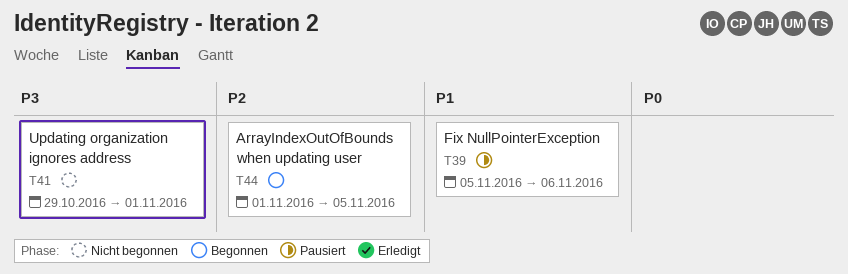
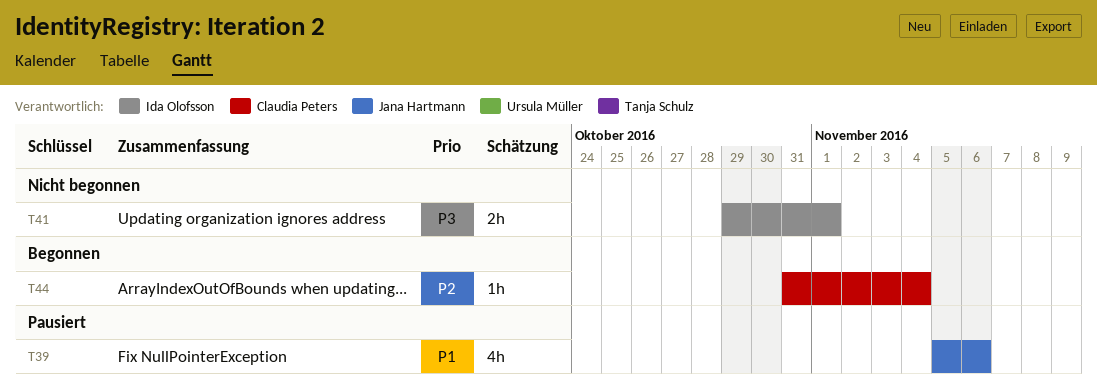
T44, start: Nov 1 -> Oct 31
T44, due: Nov 5 -> Nov 4

